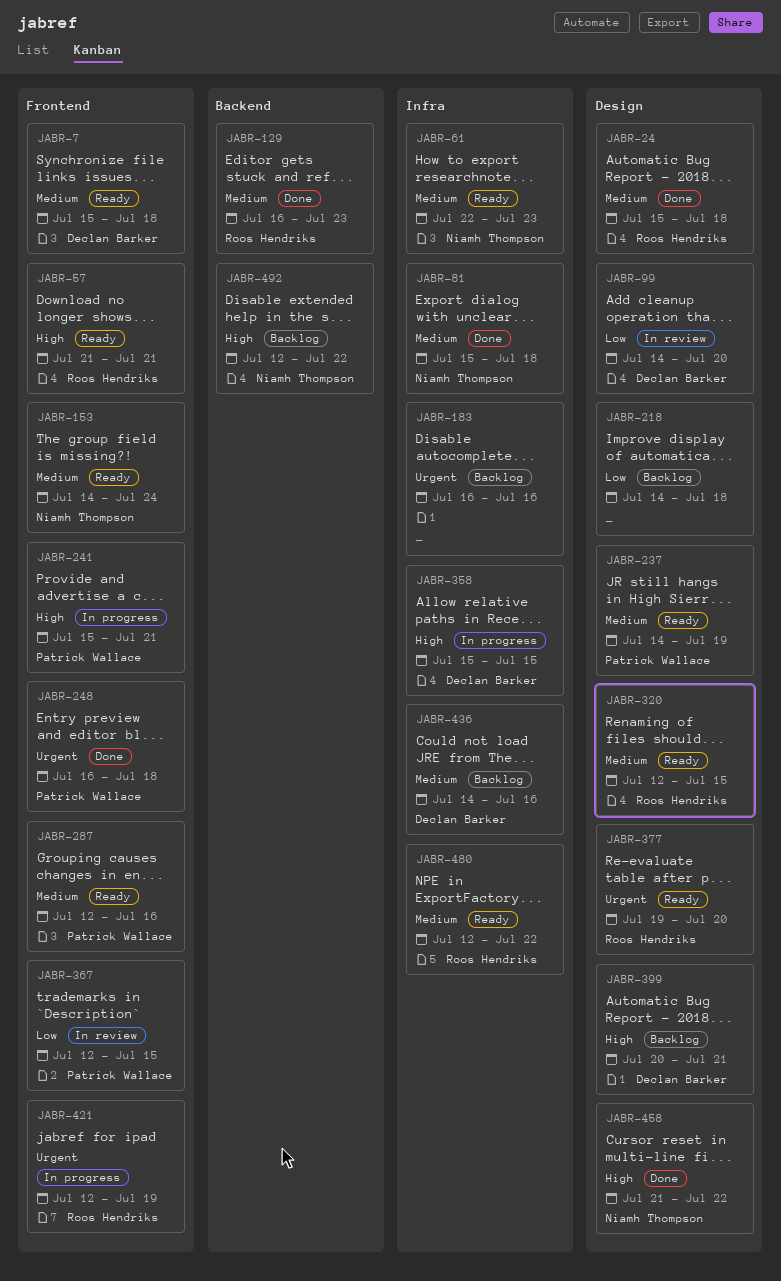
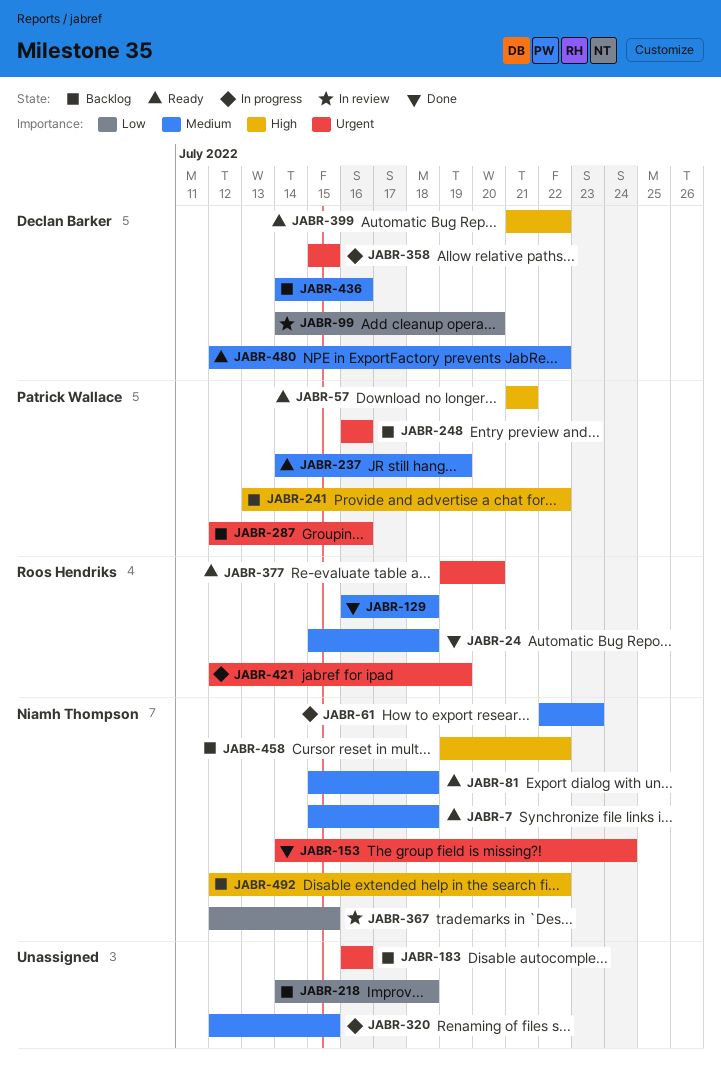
JABR-7, owner: Declan Barker -> Niamh Thompson
JABR-57, owner: Roos Hendriks -> Patrick Wallace
JABR-61, status: Ready -> In progress
JABR-81, status: Done -> Ready
JABR-129, due: Jul 23 -> Jul 18
JABR-153, status: Ready -> Done
JABR-153, priority: Medium -> Urgent
JABR-241, status: In progress -> Backlog
JABR-241, start: Jul 15 -> Jul 13
JABR-241, due: Jul 21 -> Jul 22
JABR-248, status: Done -> Backlog
JABR-248, due: Jul 18 -> Jul 16
JABR-287, status: Ready -> Backlog
JABR-287, priority: Medium -> Urgent
JABR-320, status: Ready -> In progress
JABR-320, owner: Roos Hendriks -> none
JABR-358, priority: High -> Urgent
JABR-367, owner: Patrick Wallace -> Niamh Thompson
JABR-399, status: Backlog -> Ready
JABR-399, start: Jul 20 -> Jul 21
JABR-399, due: Jul 21 -> Jul 22
JABR-458, status: Done -> Backlog
JABR-458, start: Jul 21 -> Jul 19
JABR-480, owner: Roos Hendriks -> Declan Barker

